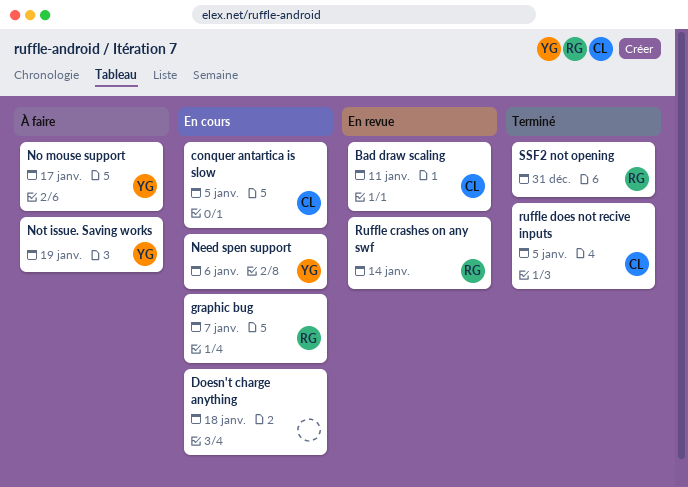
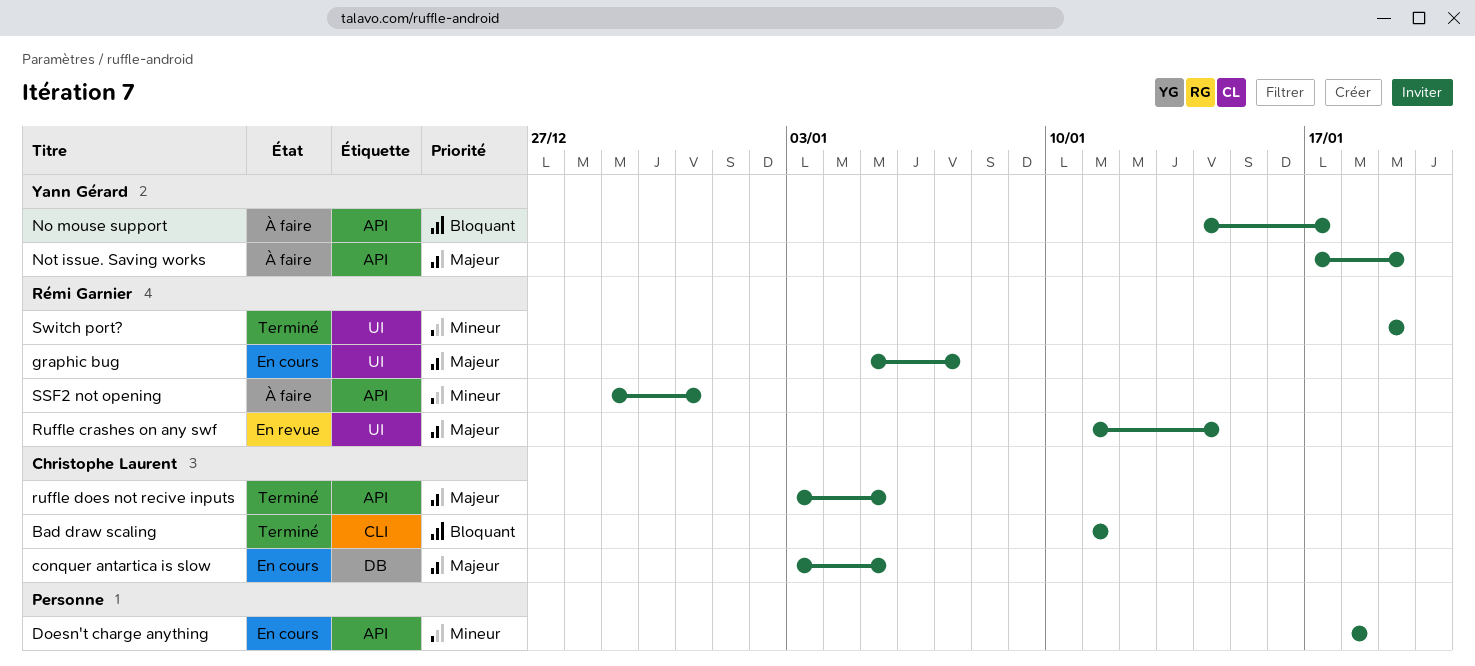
Bad draw scaling, status: En revue -> Terminé
Need spen support: present -> none
SSF2 not opening, status: Terminé -> À faire
Switch port?: none -> present

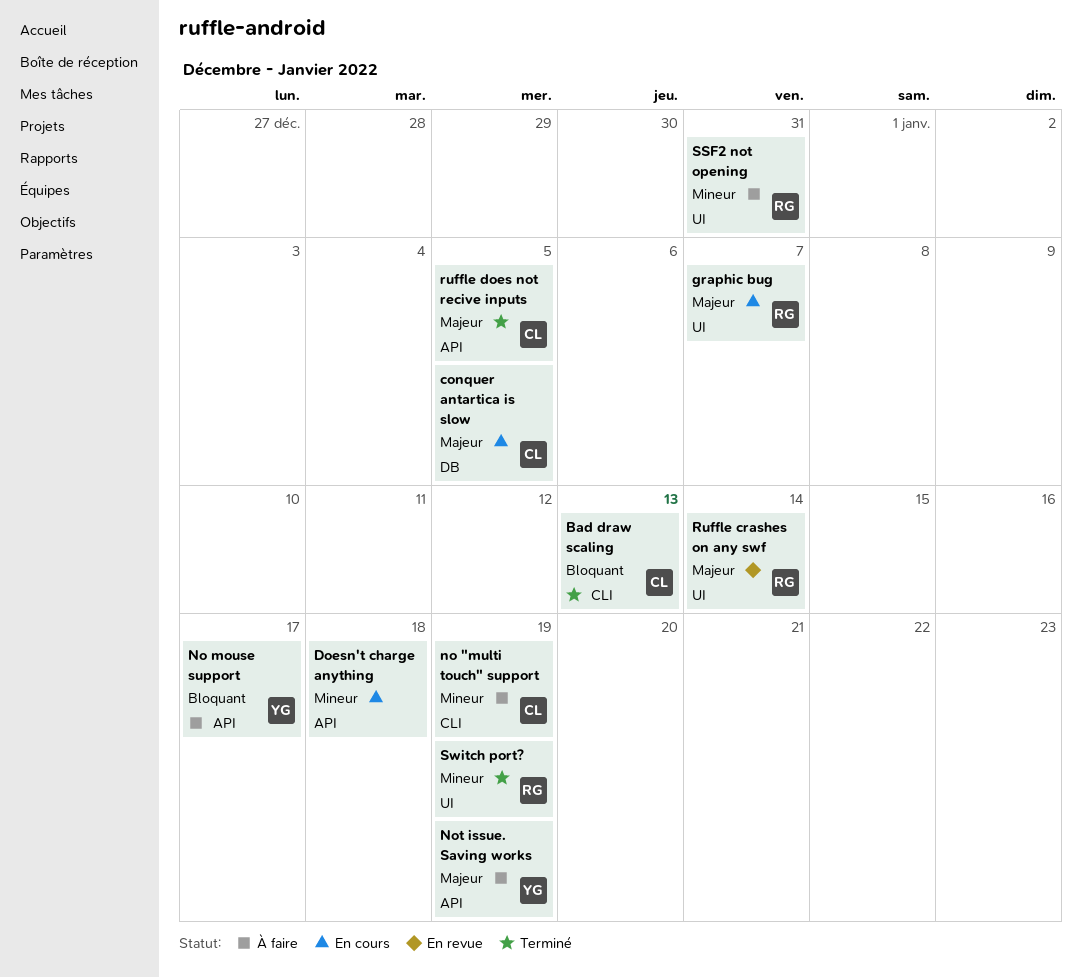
Bad draw scaling, due: Jan 11 -> Jan 13
no "multi touch" support: none -> present
SSF2 not opening, label: API -> UI

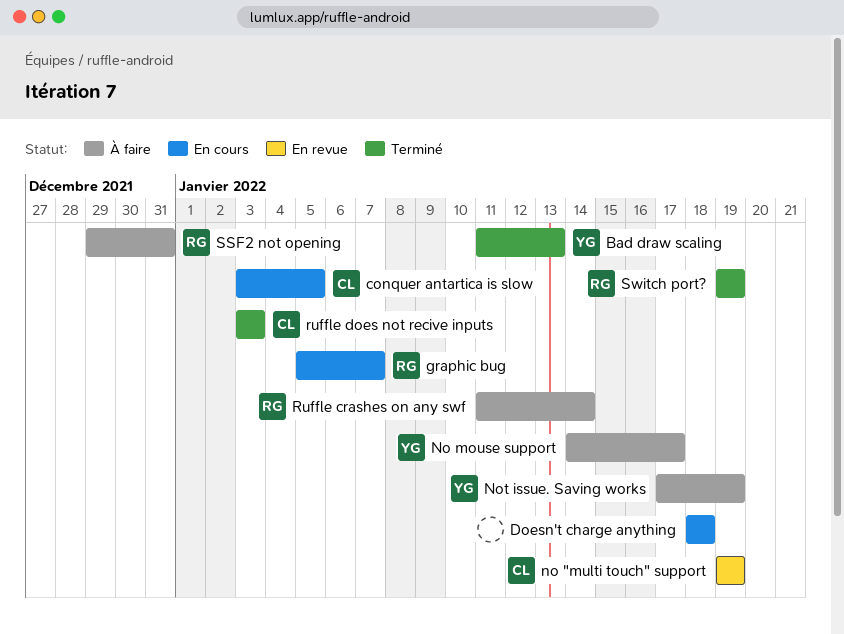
Bad draw scaling, owner: CL -> YG
no "multi touch" support, status: À faire -> En revue
Ruffle crashes on any swf, status: En revue -> À faire
ruffle does not recive inputs, due: Jan 5 -> Jan 3

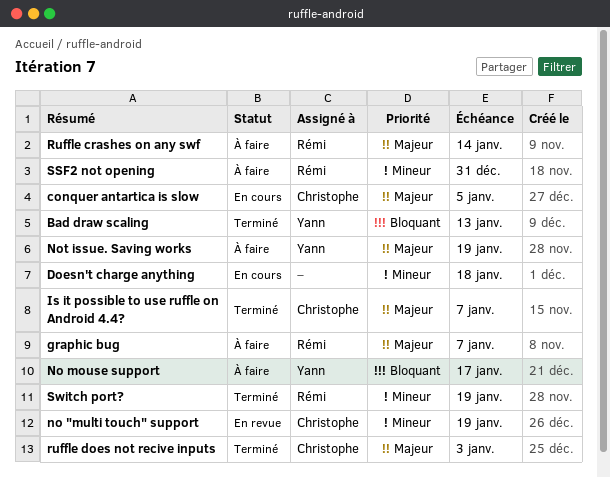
graphic bug, status: En cours -> À faire
Is it possible to use ruffle on Android 4.4?: none -> present

